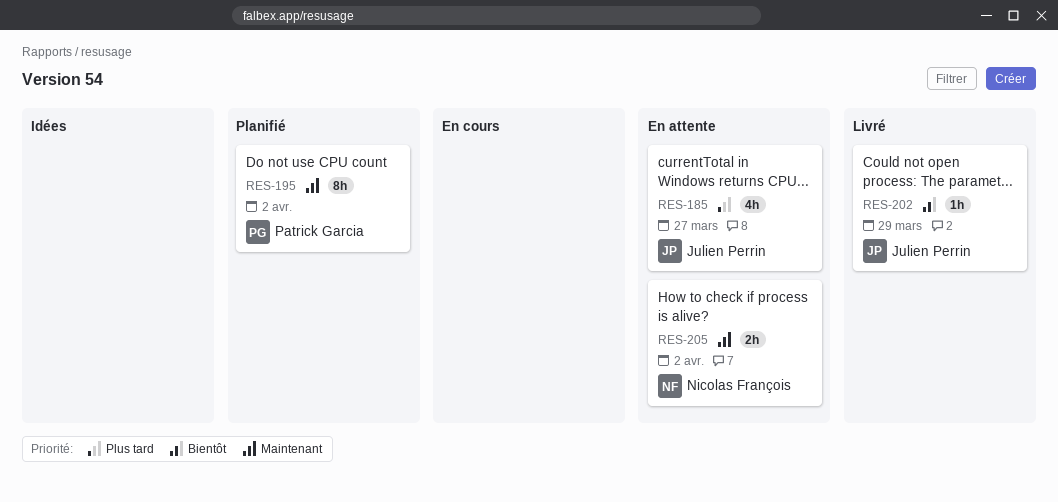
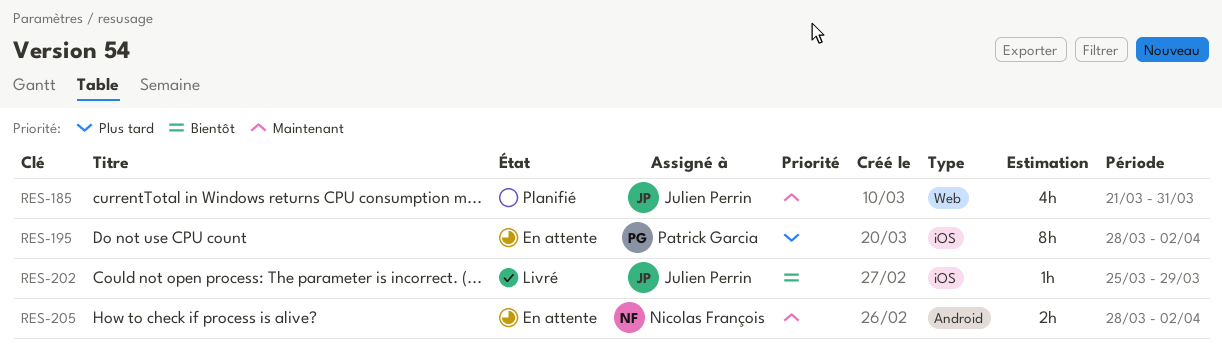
RES-185, status: En attente -> Planifié
RES-185, priority: Plus tard -> Maintenant
RES-185, due: Mar 27 -> Mar 31
RES-195, status: Planifié -> En attente
RES-195, priority: Maintenant -> Plus tard

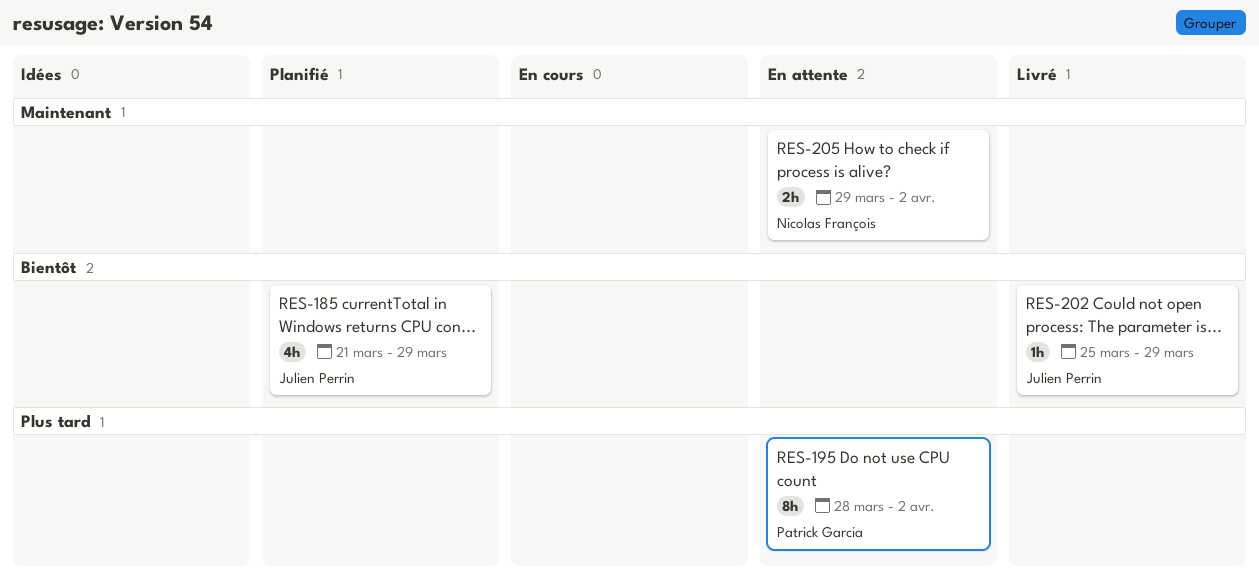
RES-185, priority: Maintenant -> Bientôt
RES-185, due: Mar 31 -> Mar 29
RES-205, start: Mar 28 -> Mar 29

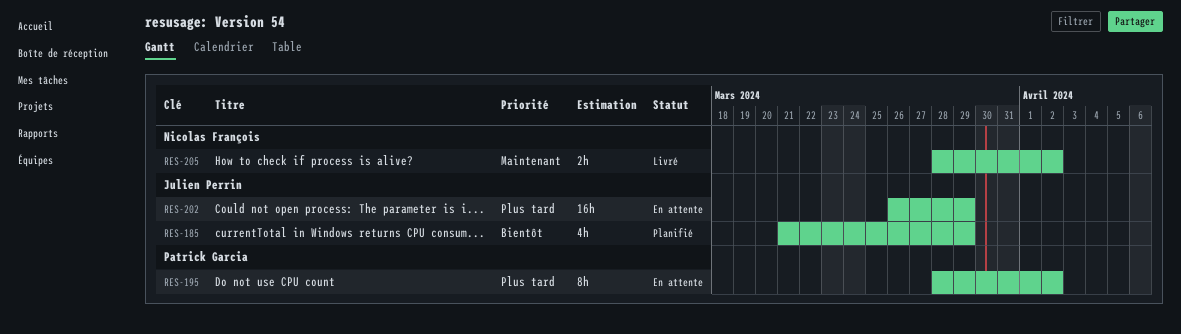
RES-202, status: Livré -> En attente
RES-202, priority: Bientôt -> Plus tard
RES-202, estimate: 1h -> 16h
RES-202, start: Mar 25 -> Mar 26
RES-205, status: En attente -> Livré
RES-205, start: Mar 29 -> Mar 28

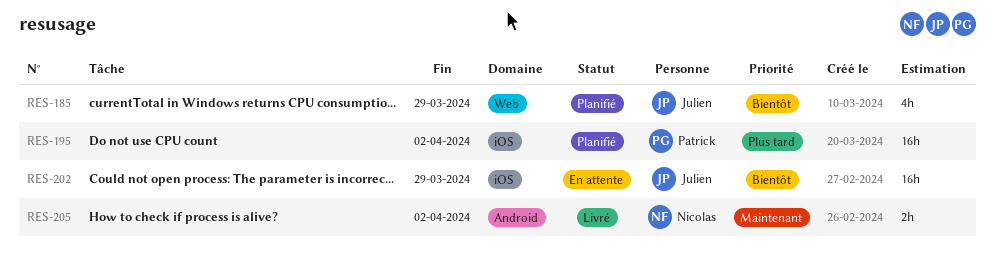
RES-195, status: En attente -> Planifié
RES-195, estimate: 8h -> 16h
RES-202, priority: Plus tard -> Bientôt

